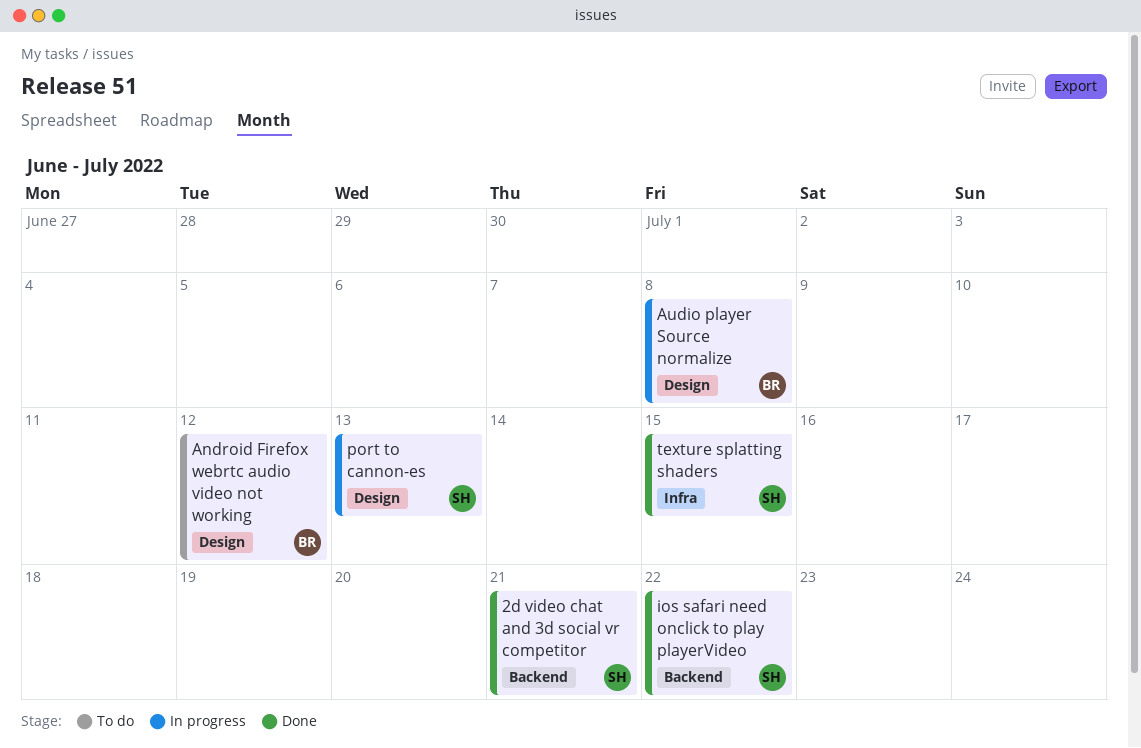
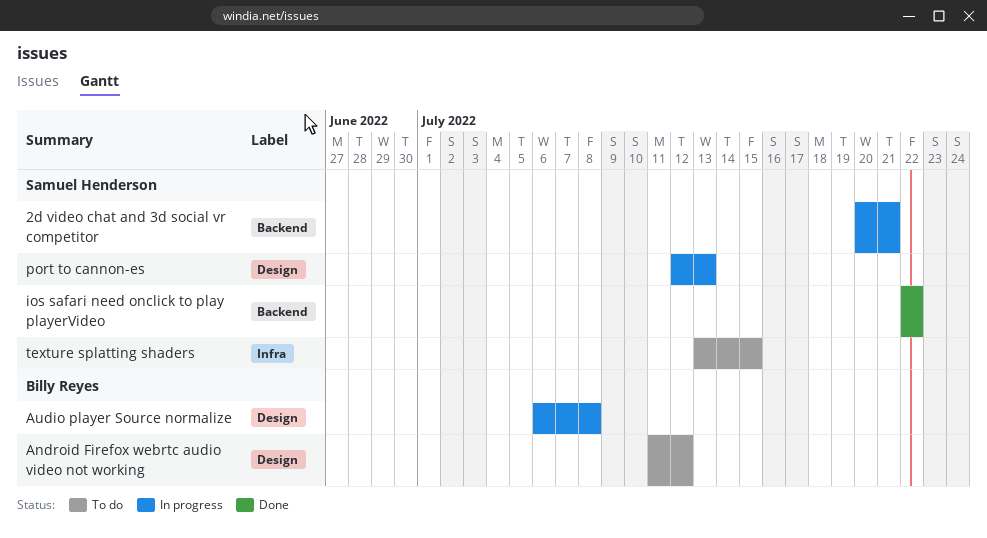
2d video chat and 3d social vr competitor, status: Done -> In progress
texture splatting shaders, status: Done -> To do

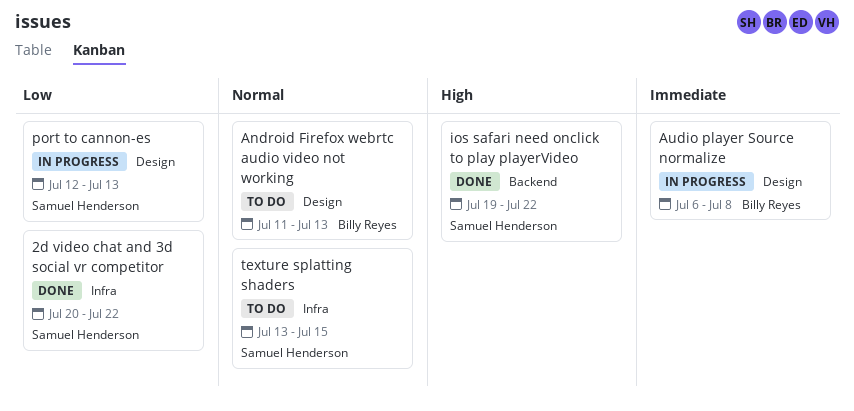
2d video chat and 3d social vr competitor, status: In progress -> Done
2d video chat and 3d social vr competitor, label: Backend -> Infra
2d video chat and 3d social vr competitor, due: Jul 21 -> Jul 22
Android Firefox webrtc audio video not working, due: Jul 12 -> Jul 13
ios safari need onclick to play playerVideo, start: Jul 22 -> Jul 19

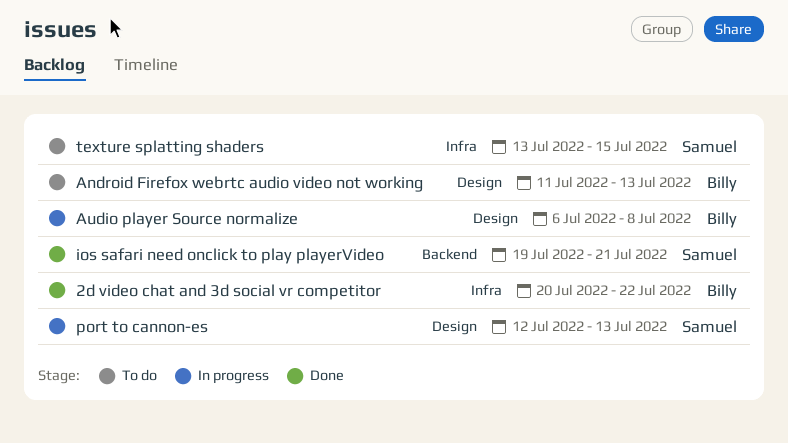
2d video chat and 3d social vr competitor, owner: Samuel Henderson -> Billy Reyes
ios safari need onclick to play playerVideo, due: Jul 22 -> Jul 21

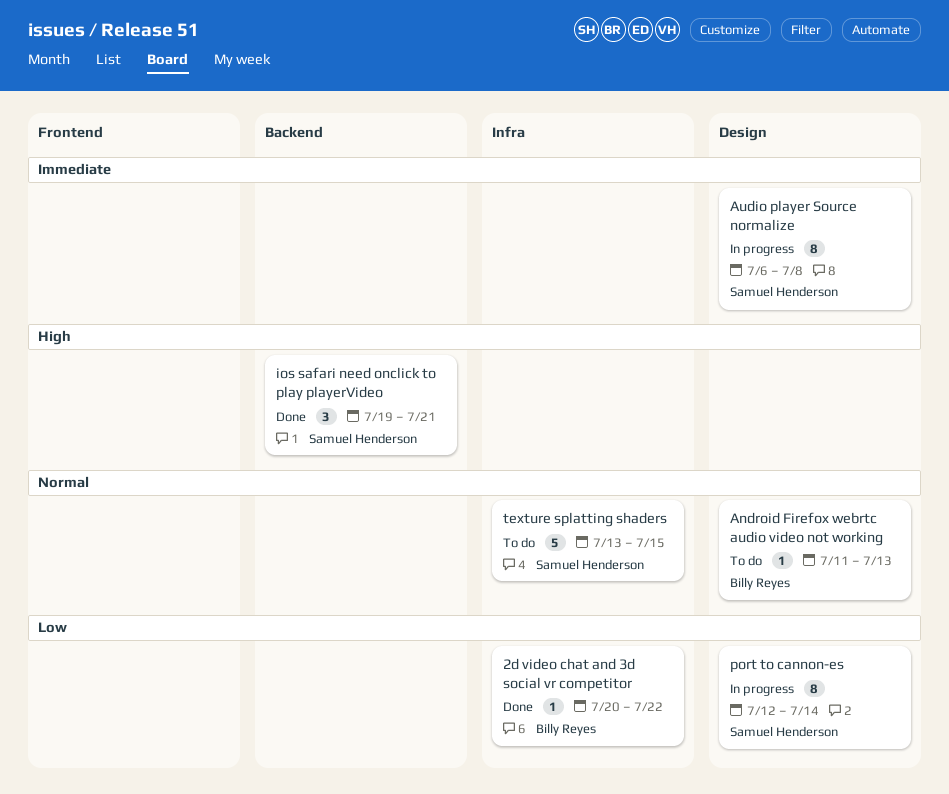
Audio player Source normalize, owner: Billy Reyes -> Samuel Henderson
port to cannon-es, due: Jul 13 -> Jul 14

